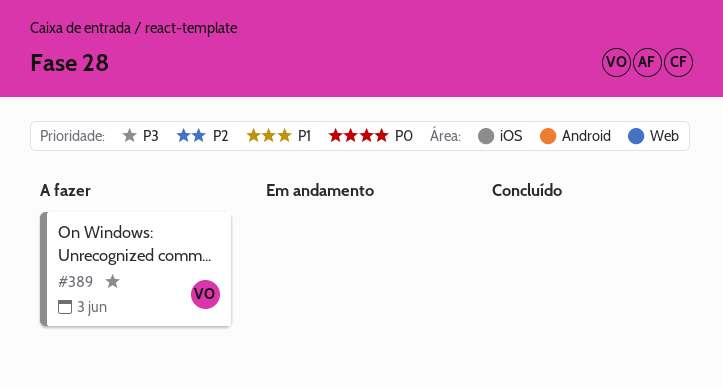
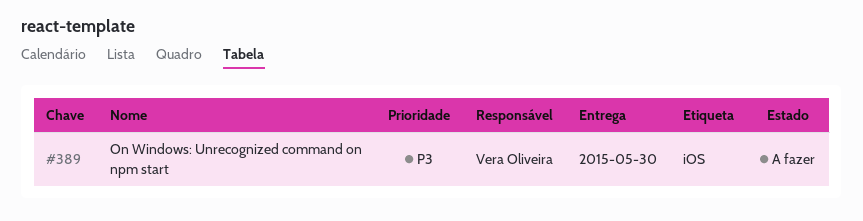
#389, due: Jun 3 -> May 30

